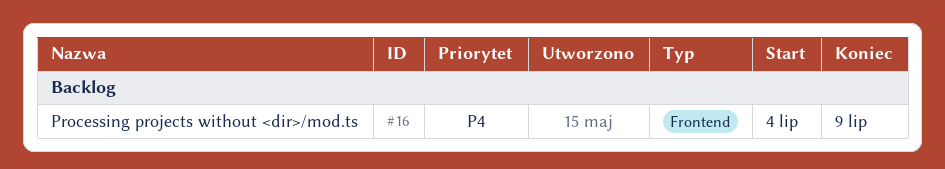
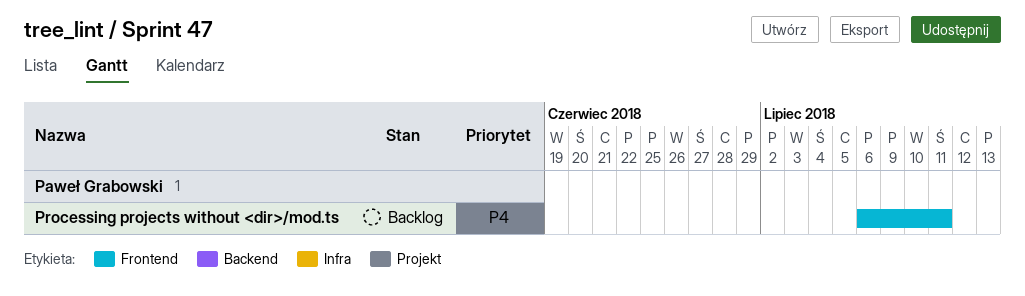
Processing projects without <dir>/mod.ts, start: Jul 4 -> Jul 6
Processing projects without <dir>/mod.ts, due: Jul 9 -> Jul 11

